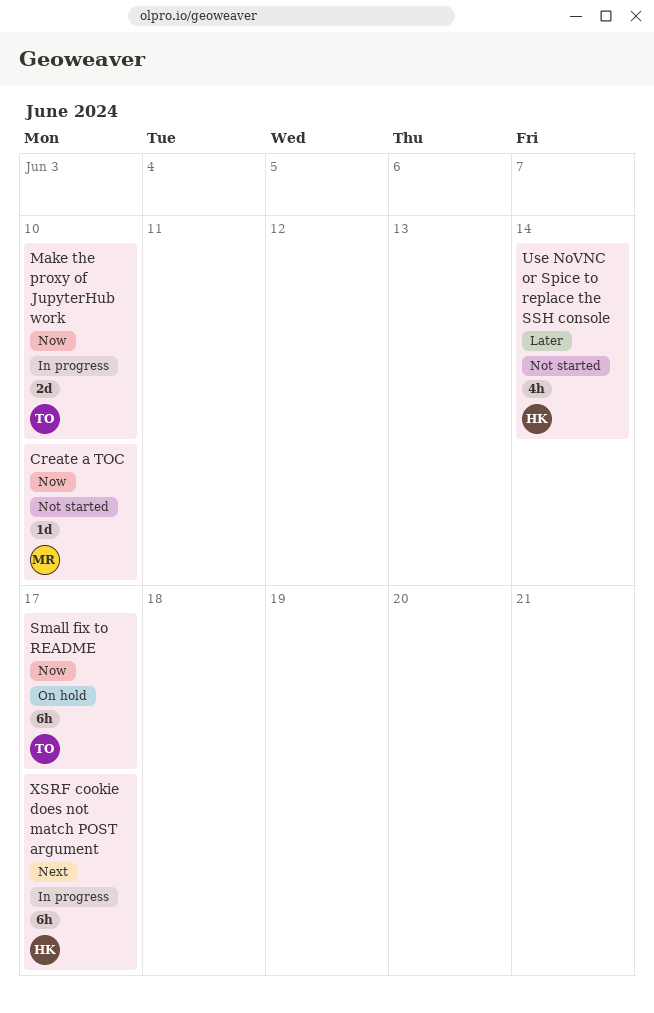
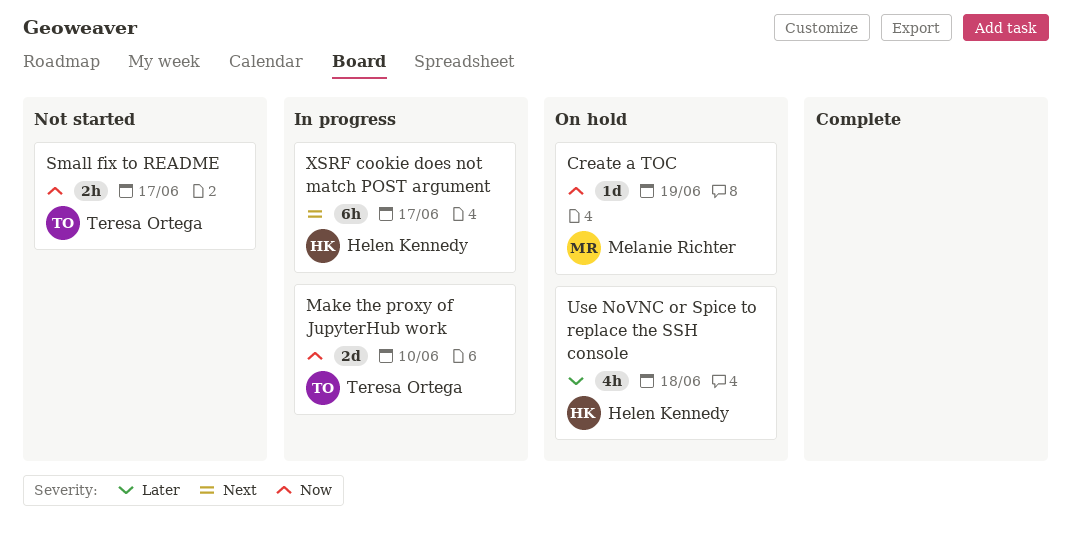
Create a TOC, status: Not started -> On hold
Create a TOC, due: Jun 10 -> Jun 19
Small fix to README, status: On hold -> Not started
Small fix to README, estimate: 6h -> 2h
Use NoVNC or Spice to replace the SSH console, status: Not started -> On hold
Use NoVNC or Spice to replace the SSH console, due: Jun 14 -> Jun 18

